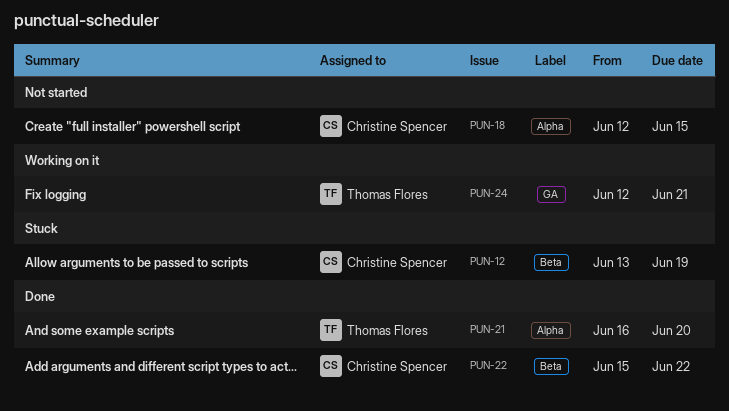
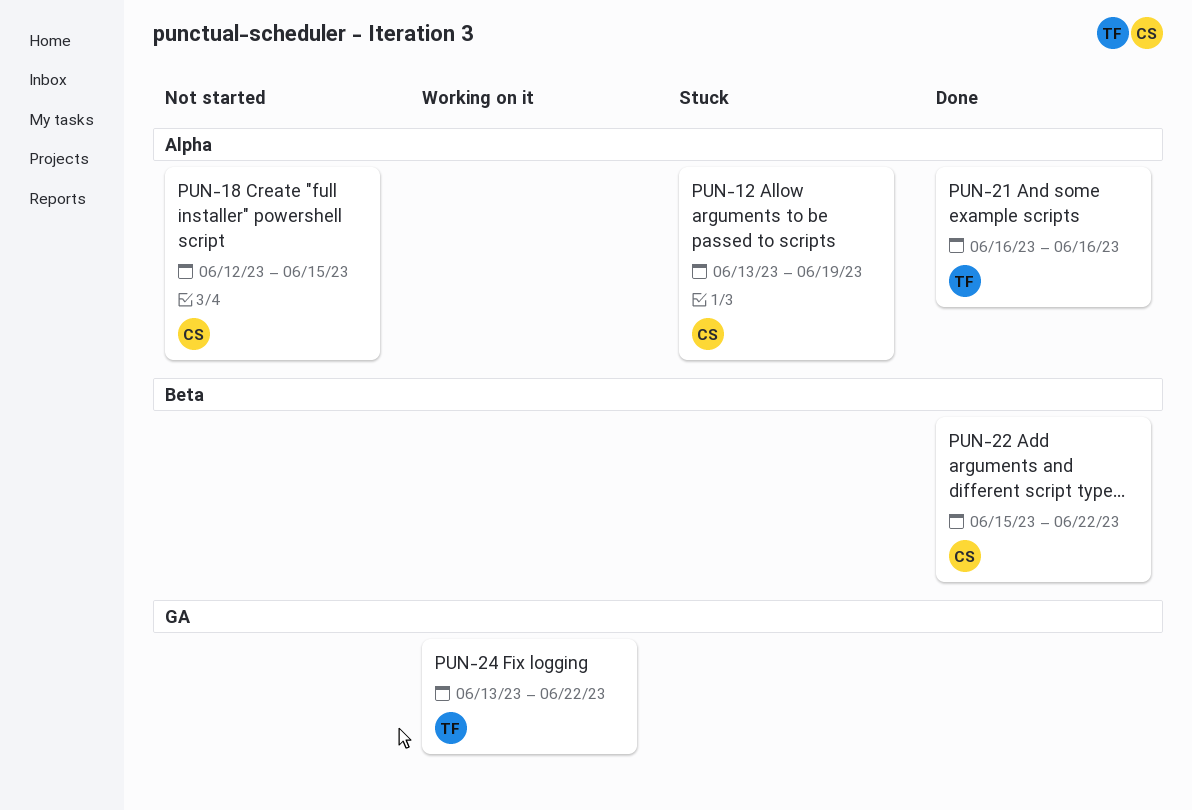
PUN-12, label: Beta -> Alpha
PUN-21, due: Jun 20 -> Jun 16
PUN-24, start: Jun 12 -> Jun 13
PUN-24, due: Jun 21 -> Jun 22

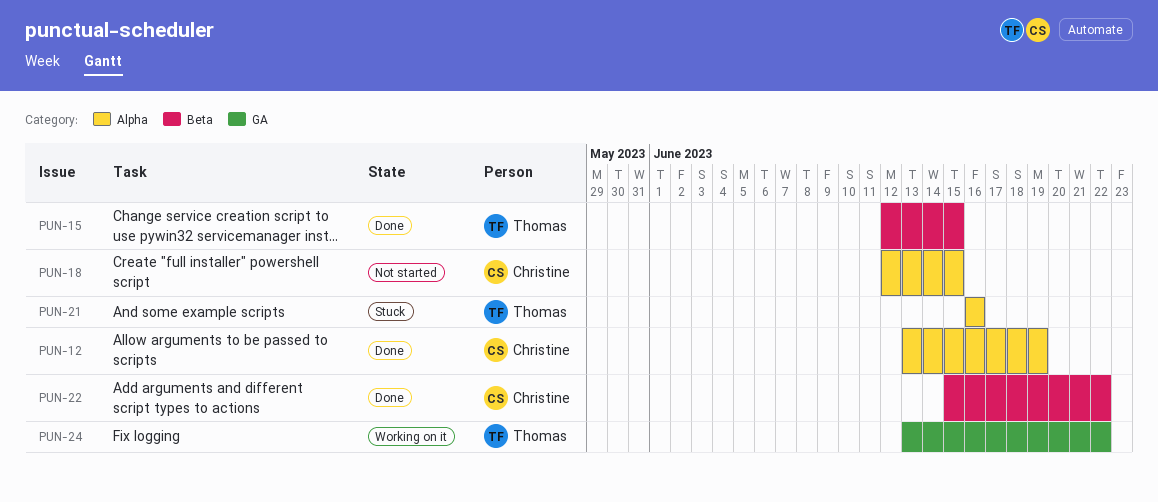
PUN-12, status: Stuck -> Done
PUN-15: none -> present
PUN-21, status: Done -> Stuck

